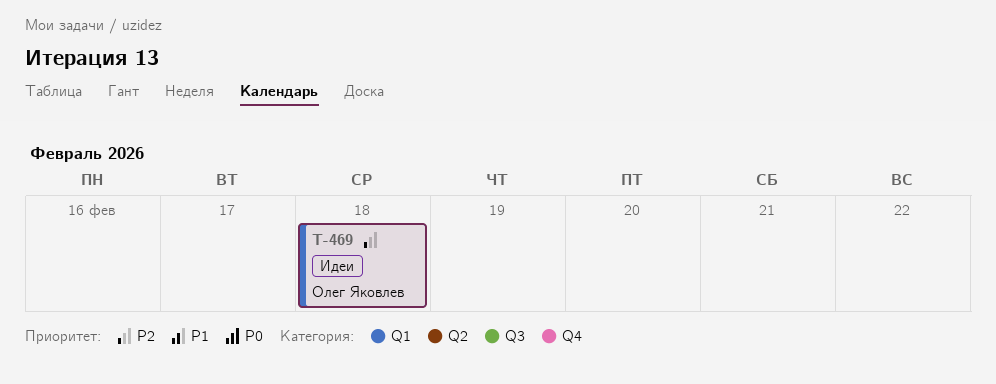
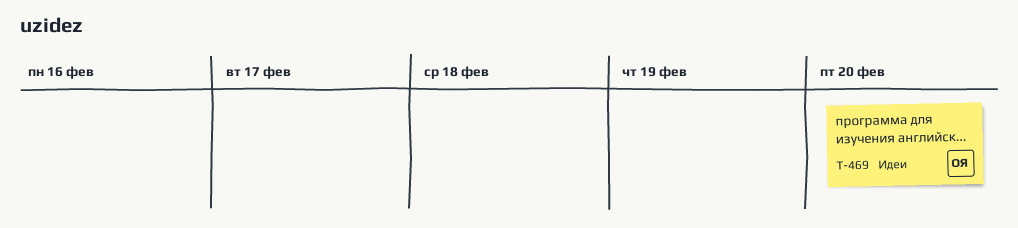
T-469, due: Feb 18 -> Feb 20

